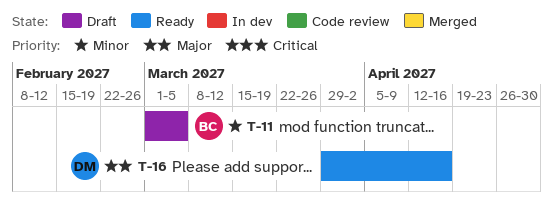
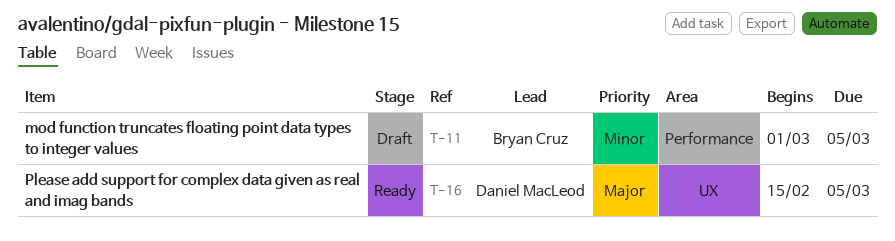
T-16, start: Mar 29 -> Feb 15
T-16, due: Apr 16 -> Mar 5

